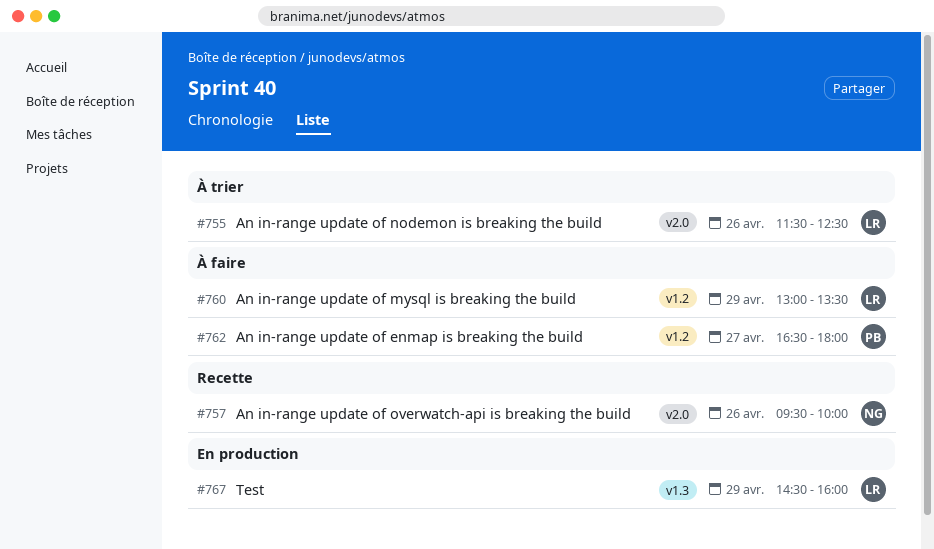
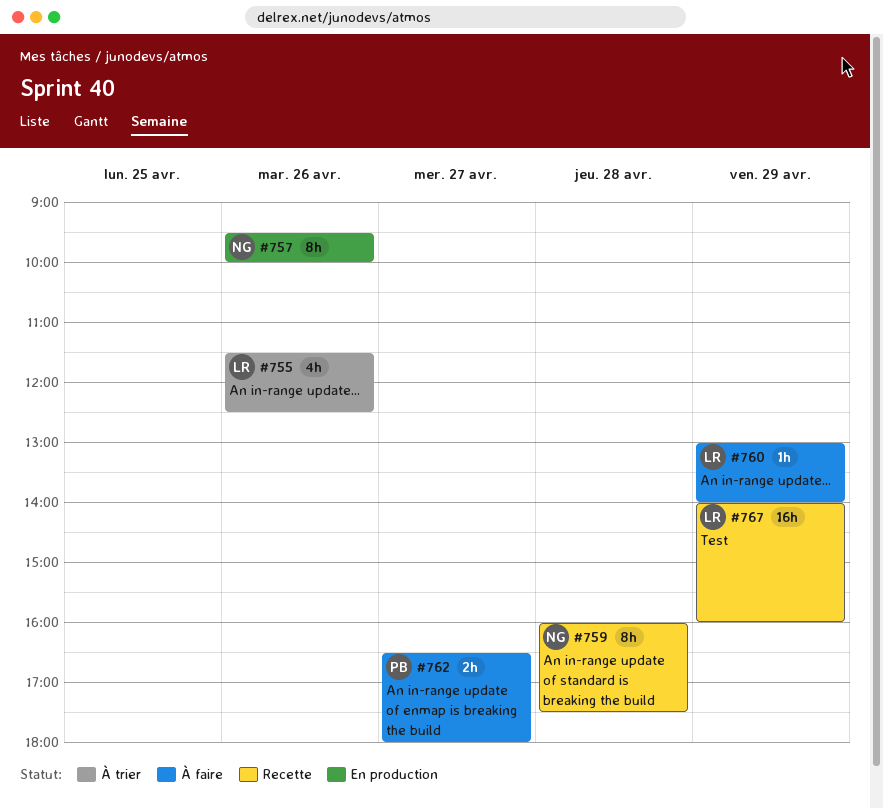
#757, status: Recette -> En production
#759: none -> present
#760, ends: 13:30 -> 14:00
#767, status: En production -> Recette
#767, begins: 14:30 -> 14:00

